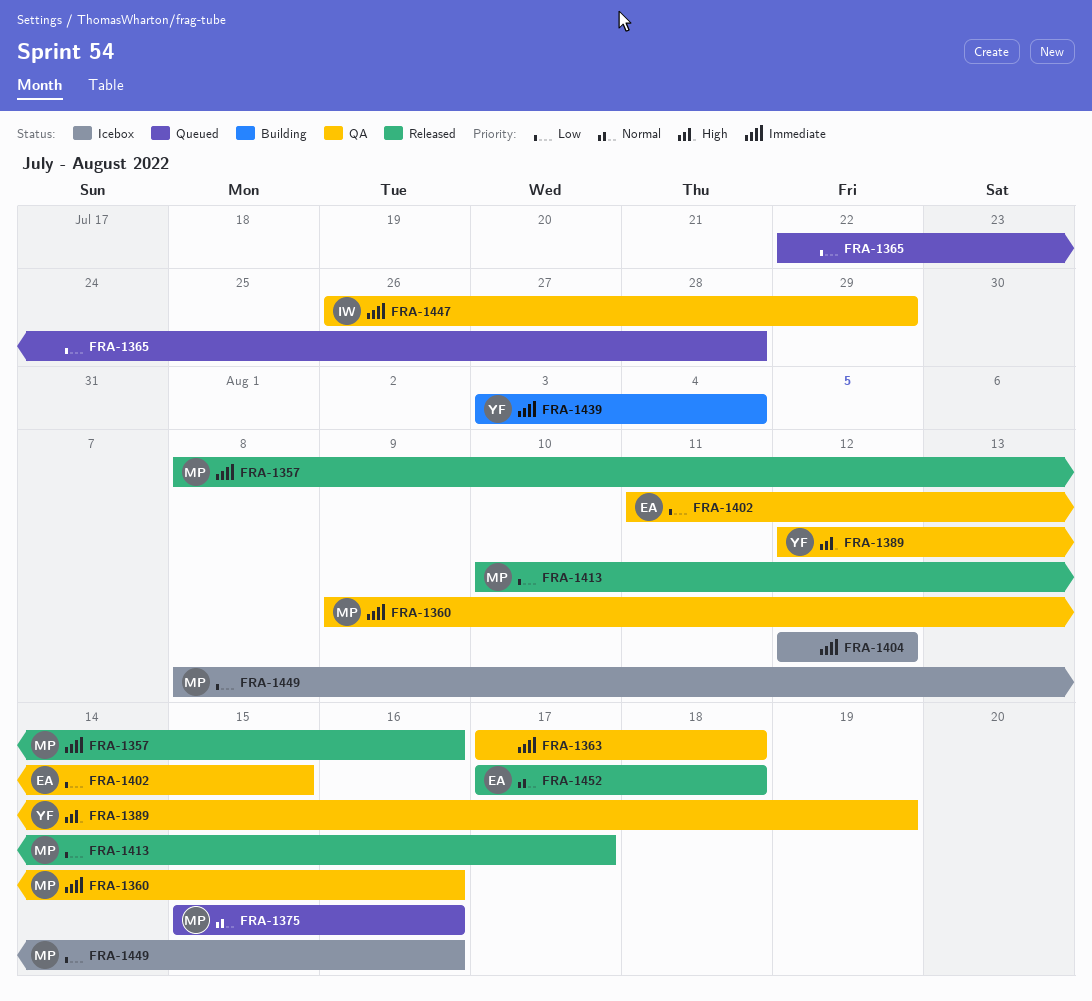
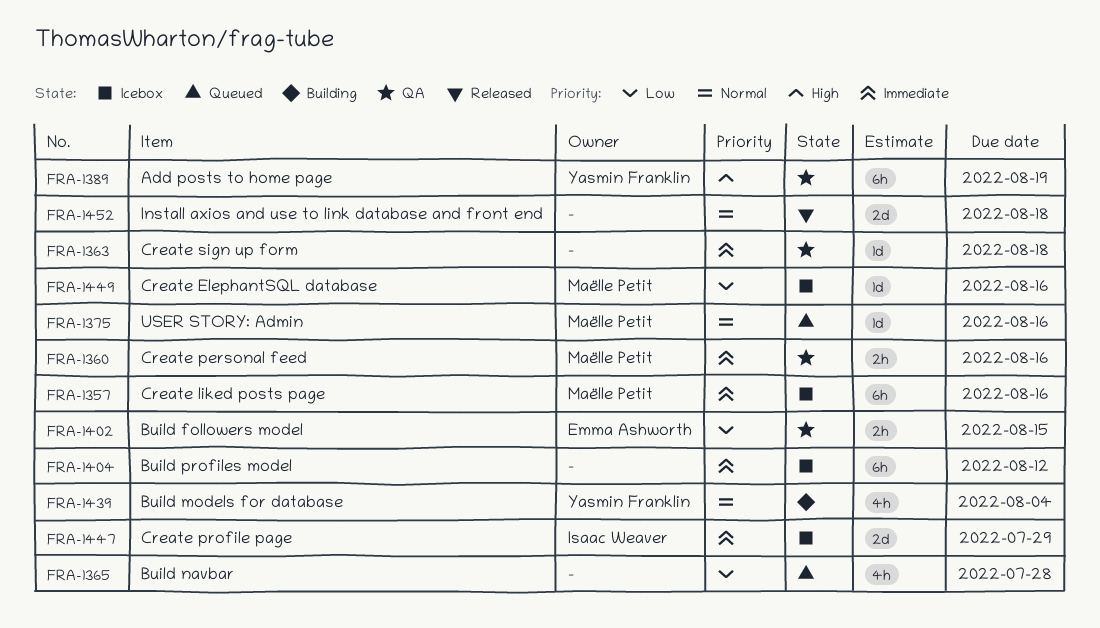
FRA-1357, status: Released -> Icebox
FRA-1413: present -> none
FRA-1439, priority: Immediate -> Normal
FRA-1447, status: QA -> Icebox
FRA-1452, owner: Emma Ashworth -> none

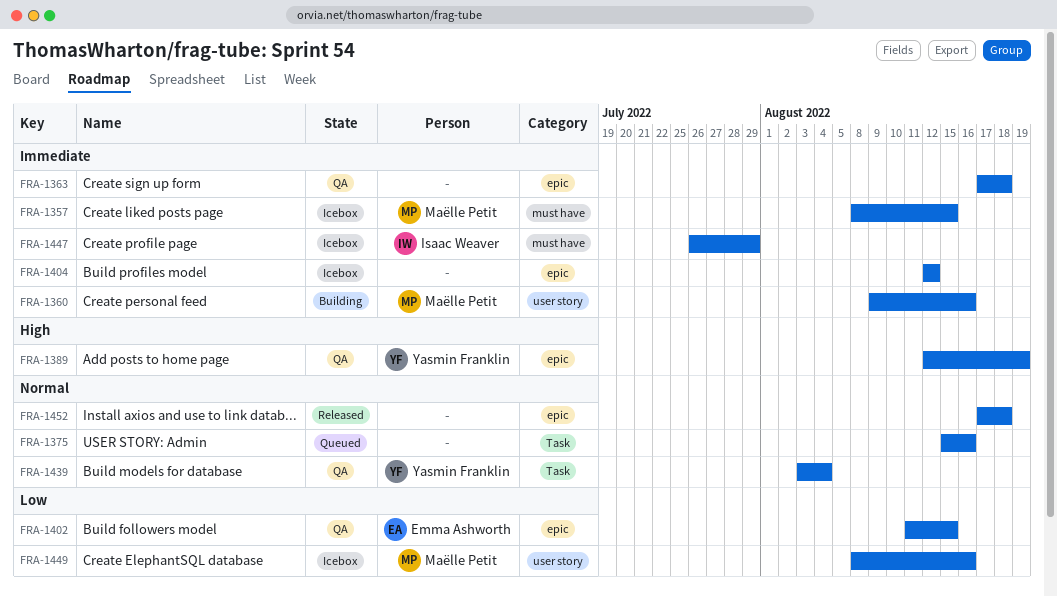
FRA-1357, due: Aug 16 -> Aug 15
FRA-1360, status: QA -> Building
FRA-1365: present -> none
FRA-1375, owner: Maëlle Petit -> none
FRA-1439, status: Building -> QA

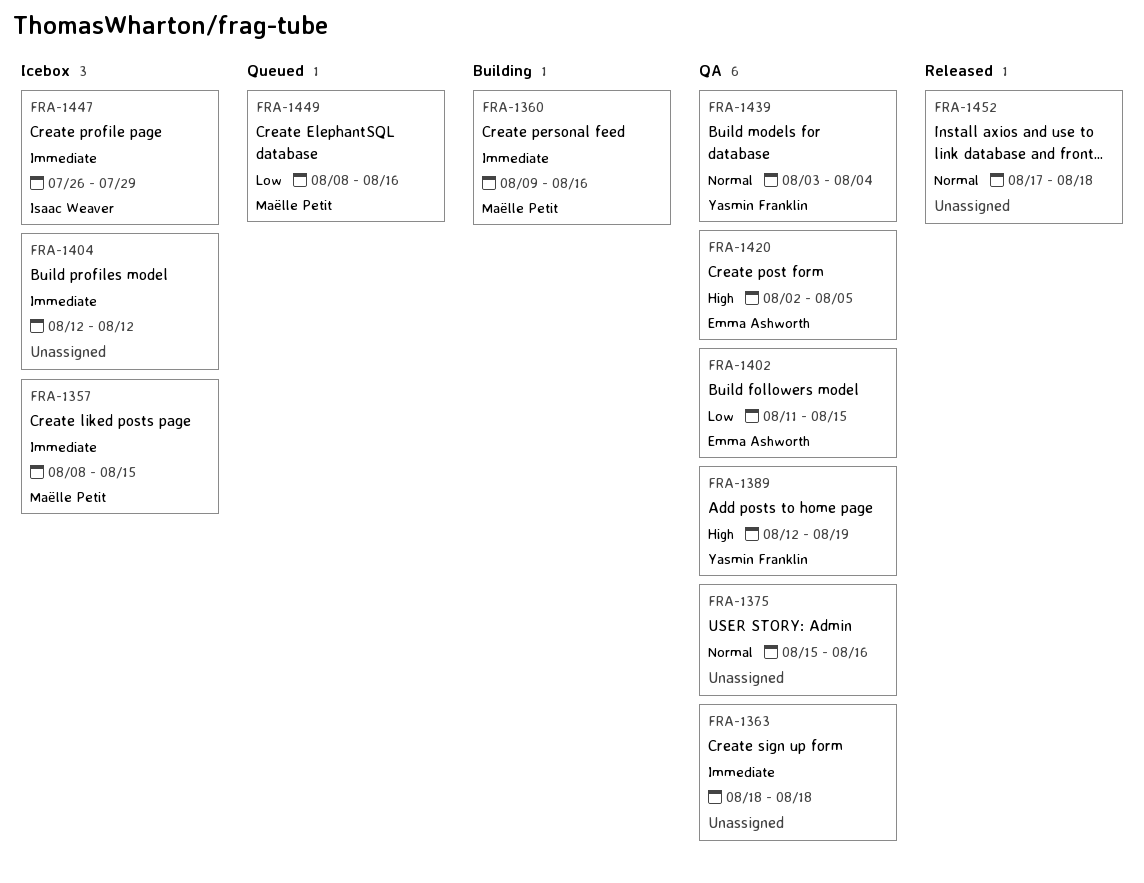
FRA-1363, start: Aug 17 -> Aug 18
FRA-1375, status: Queued -> QA
FRA-1420: none -> present
FRA-1449, status: Icebox -> Queued

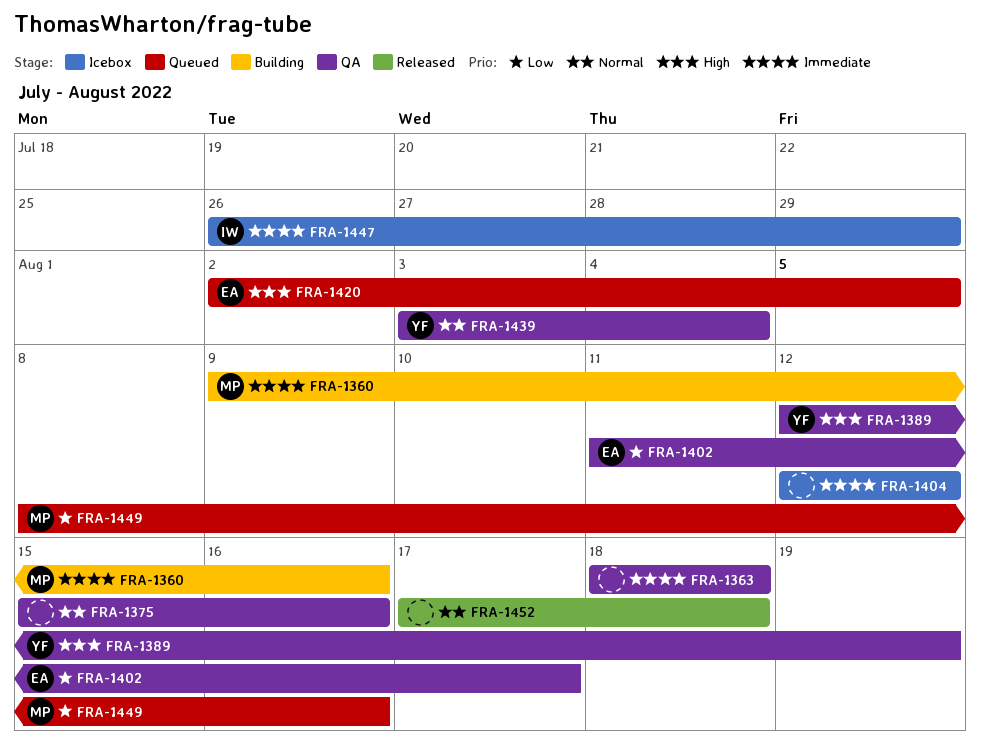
FRA-1357: present -> none
FRA-1402, due: Aug 15 -> Aug 17
FRA-1420, status: QA -> Queued

